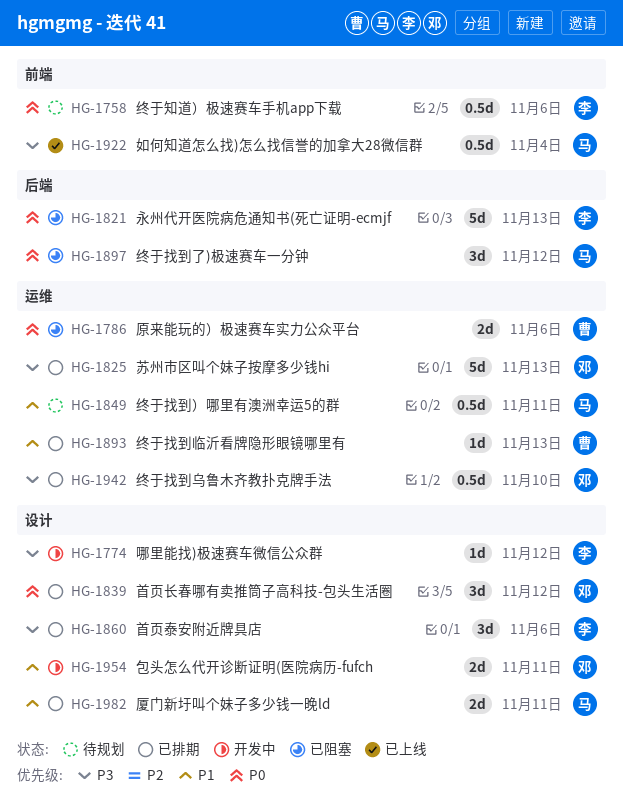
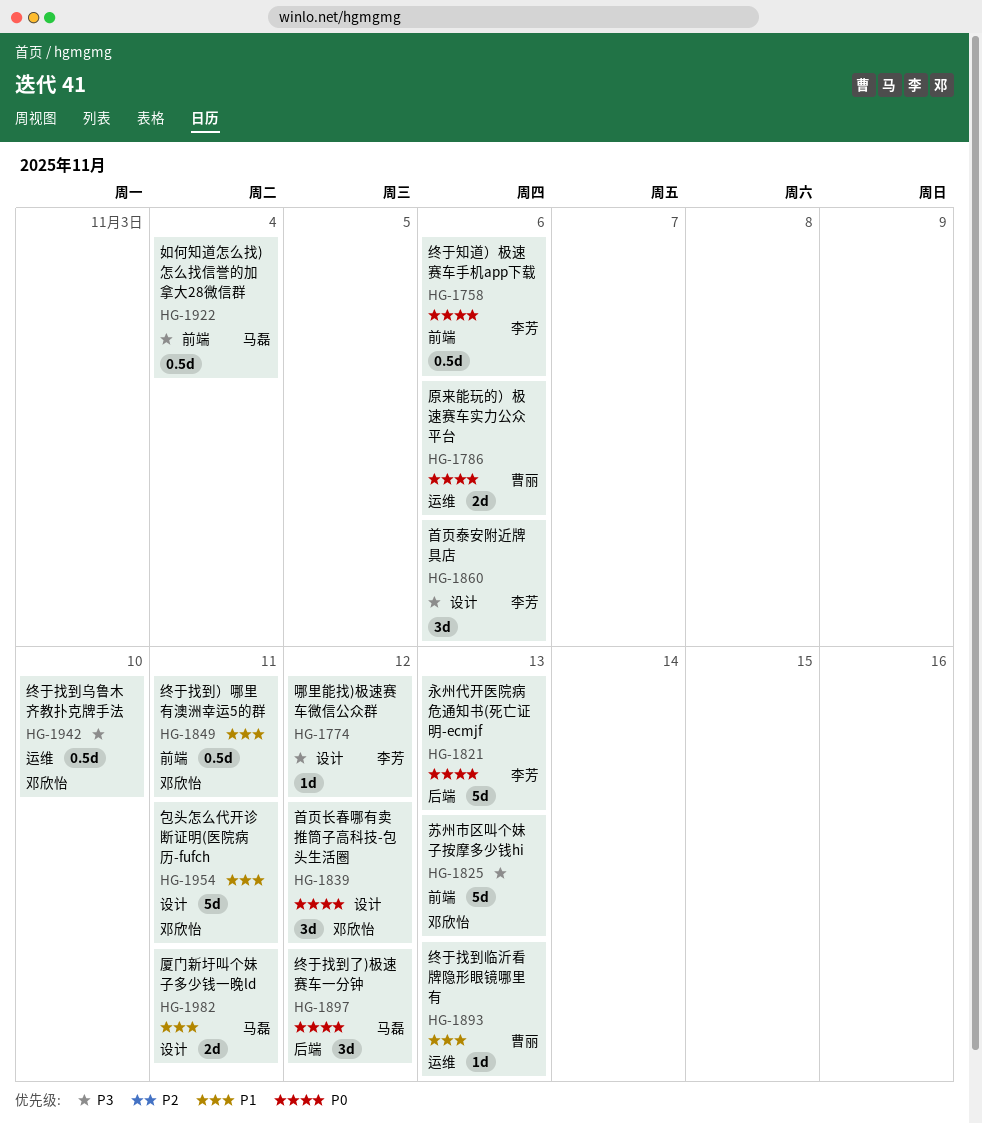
HG-1825, label: 运维 -> 前端
HG-1849, owner: 马磊 -> 邓欣怡
HG-1849, label: 运维 -> 前端
HG-1954, estimate: 2d -> 5d

